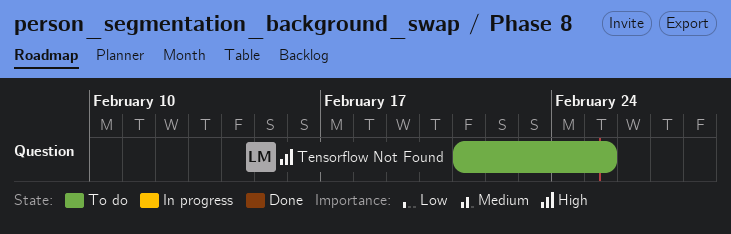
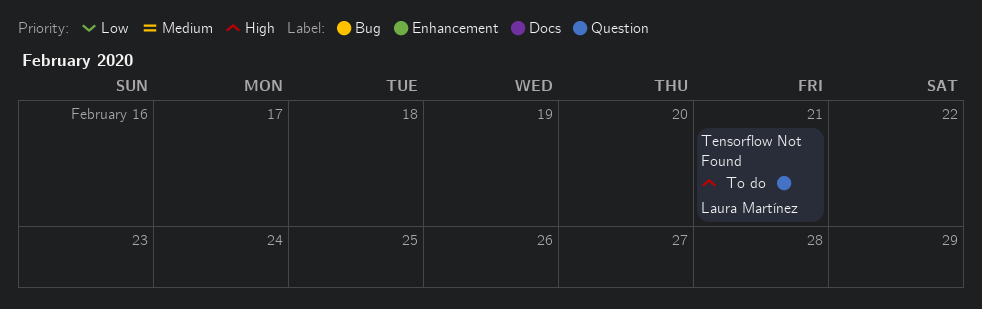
Tensorflow Not Found, due: Feb 25 -> Feb 21

